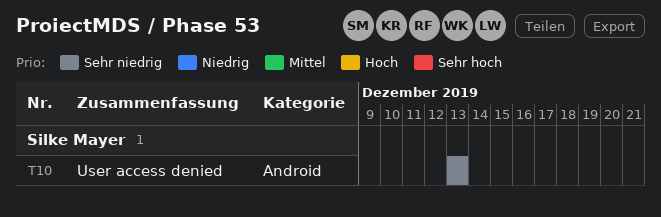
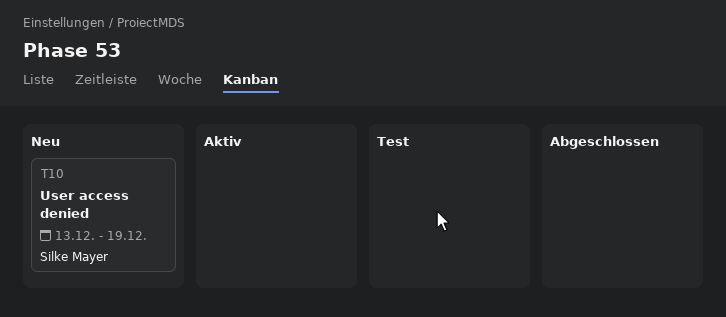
T10, due: Dec 13 -> Dec 19

